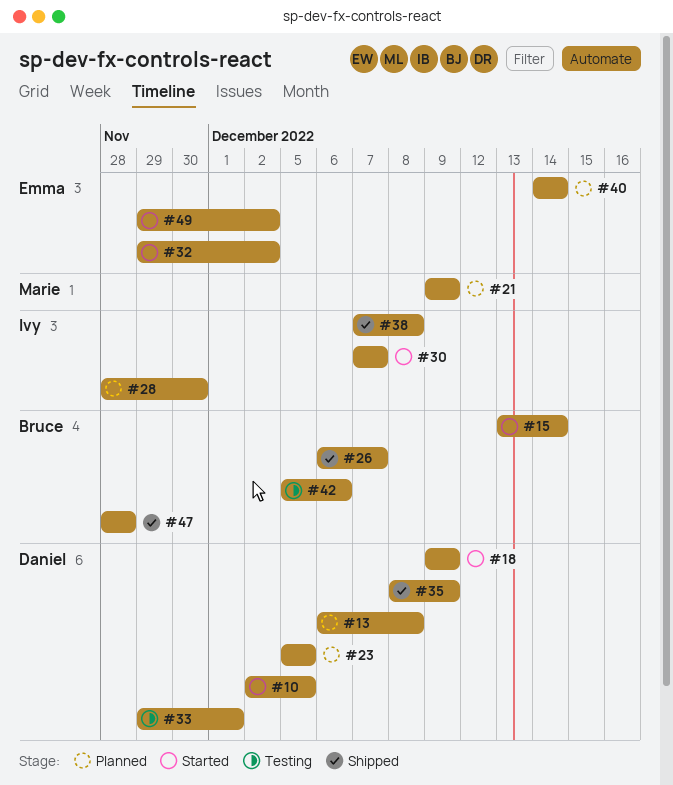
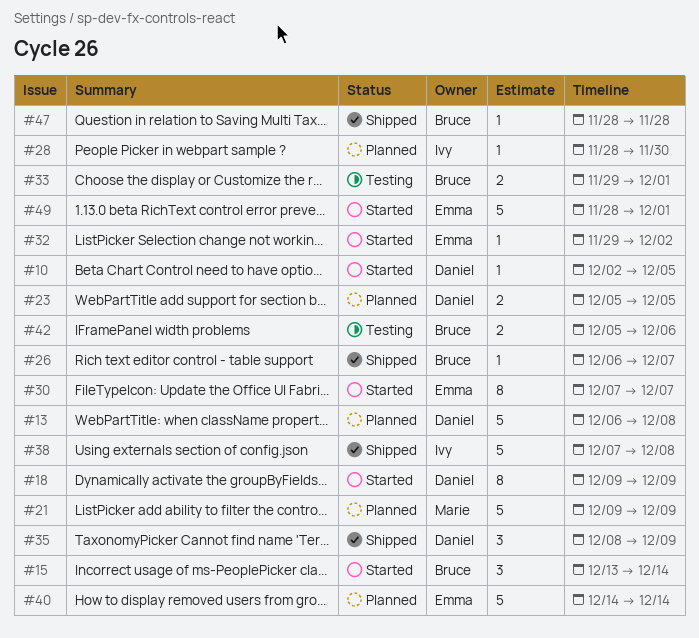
#30, owner: Ivy -> Emma
#33, owner: Daniel -> Bruce
#49, start: Nov 29 -> Nov 28
#49, due: Dec 2 -> Dec 1

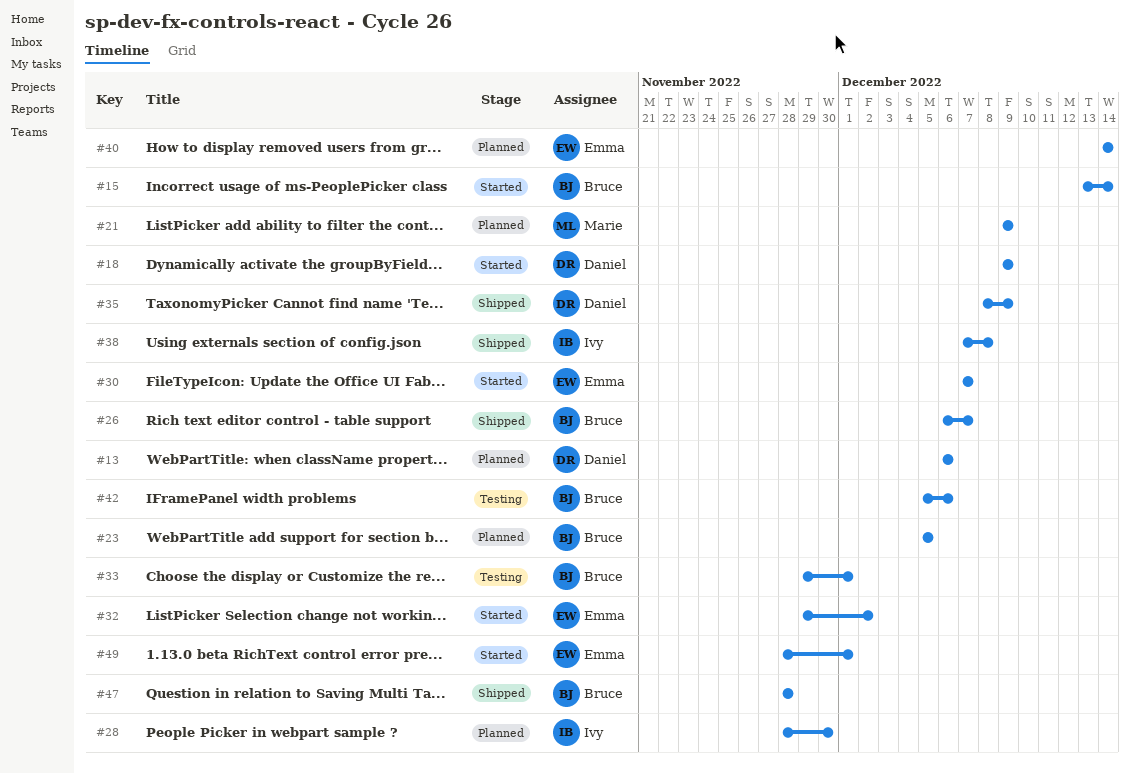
#10: present -> none
#13, due: Dec 8 -> Dec 6
#23, owner: Daniel -> Bruce

